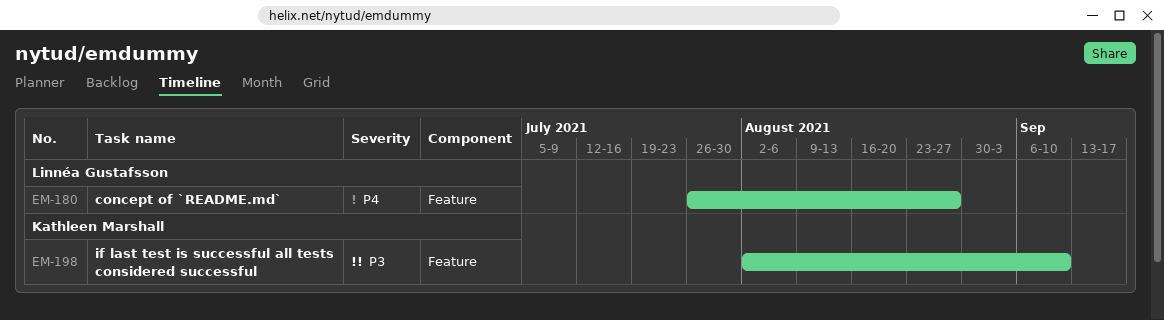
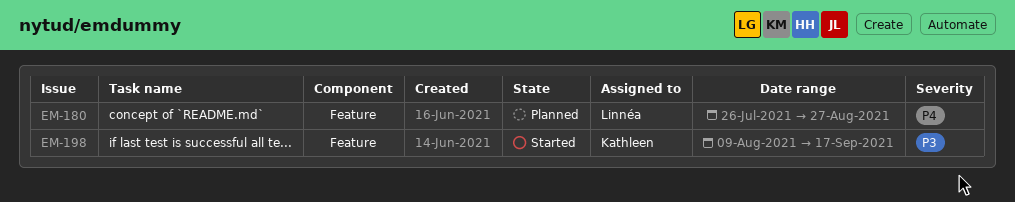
EM-198, start: Aug 2 -> Aug 9
EM-198, due: Sep 10 -> Sep 17

